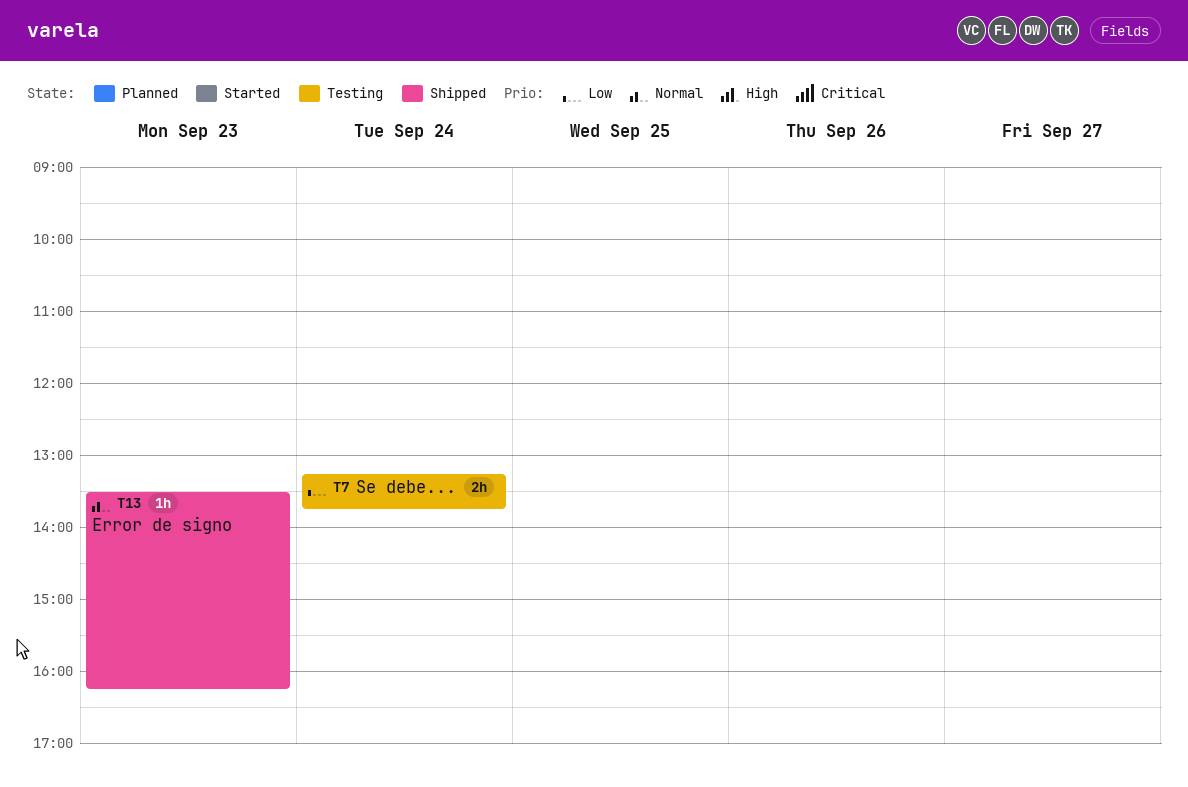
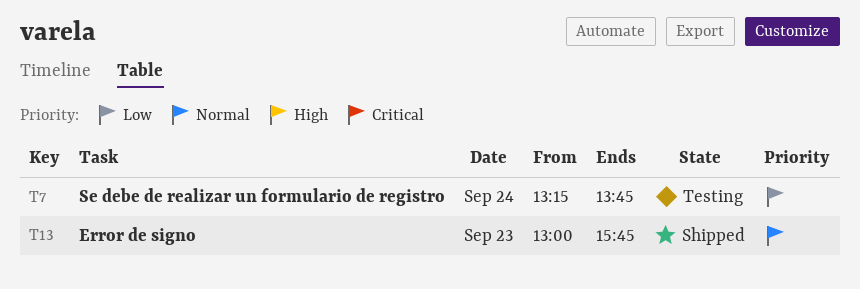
T13, begins: 13:30 -> 13:00
T13, ends: 16:15 -> 15:45

